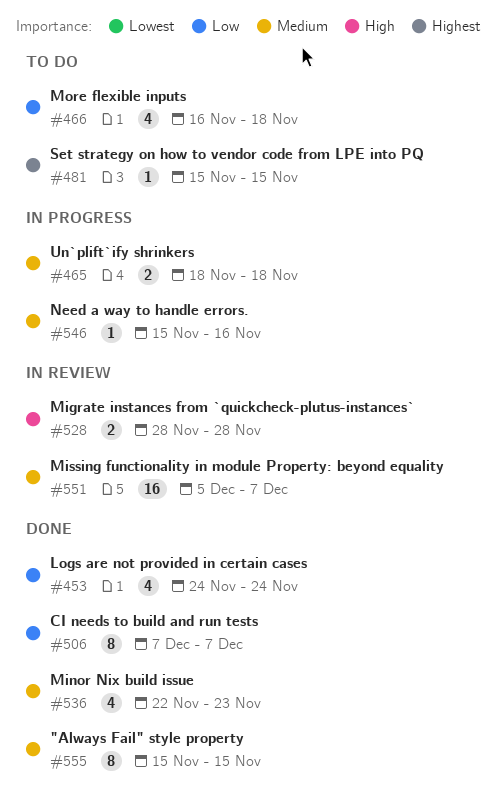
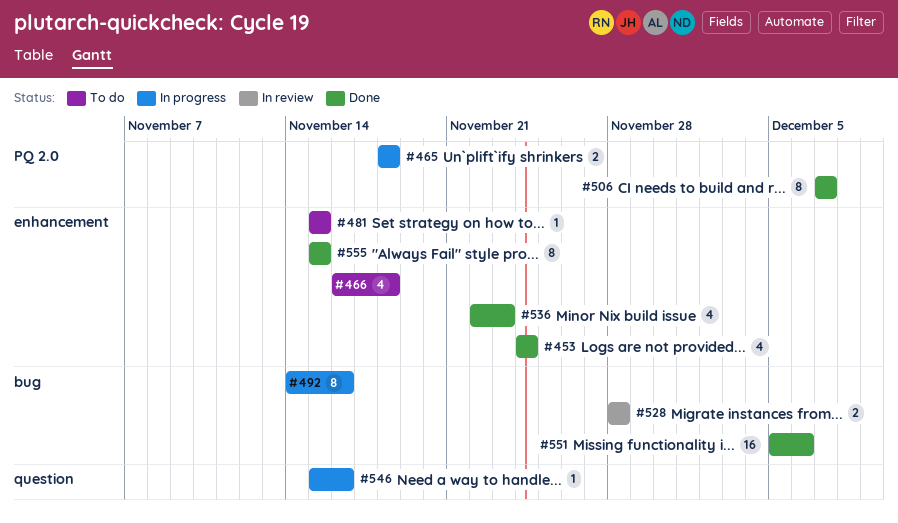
#492: none -> present
#551, status: In review -> Done
#551, due: Dec 7 -> Dec 6

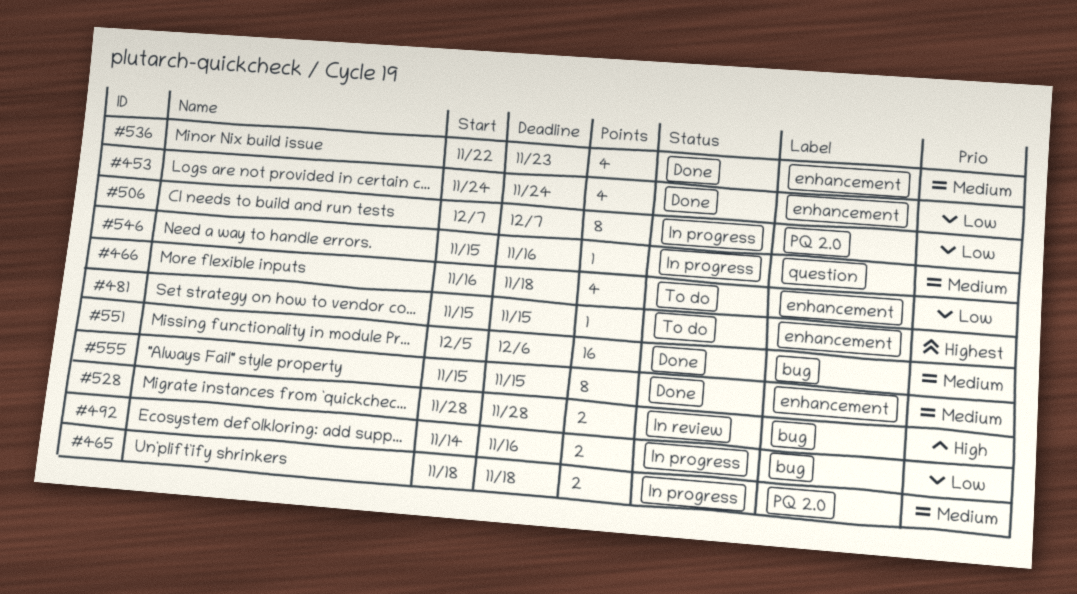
#492, estimate: 8 -> 2
#506, status: Done -> In progress

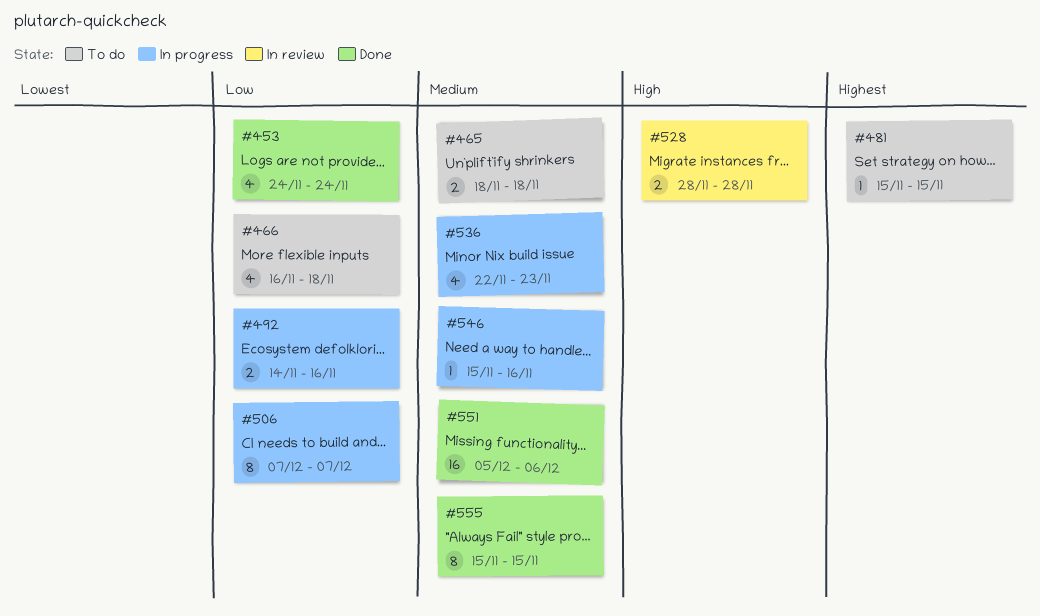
#465, status: In progress -> To do
#536, status: Done -> In progress

